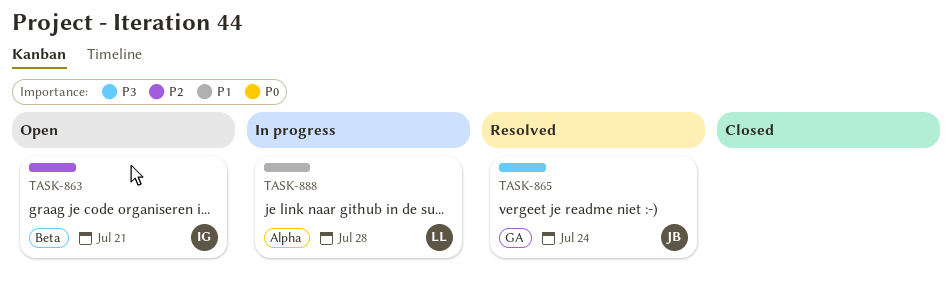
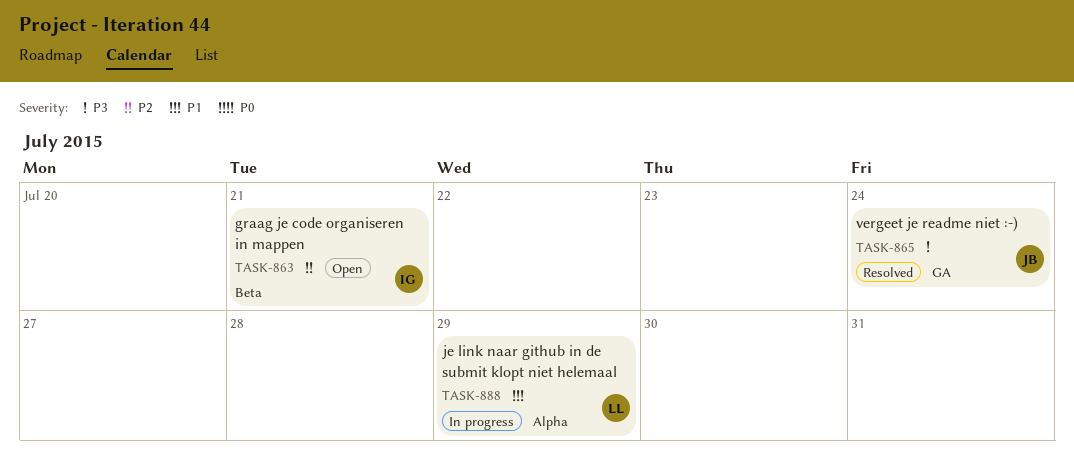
TASK-888, due: Jul 28 -> Jul 29

